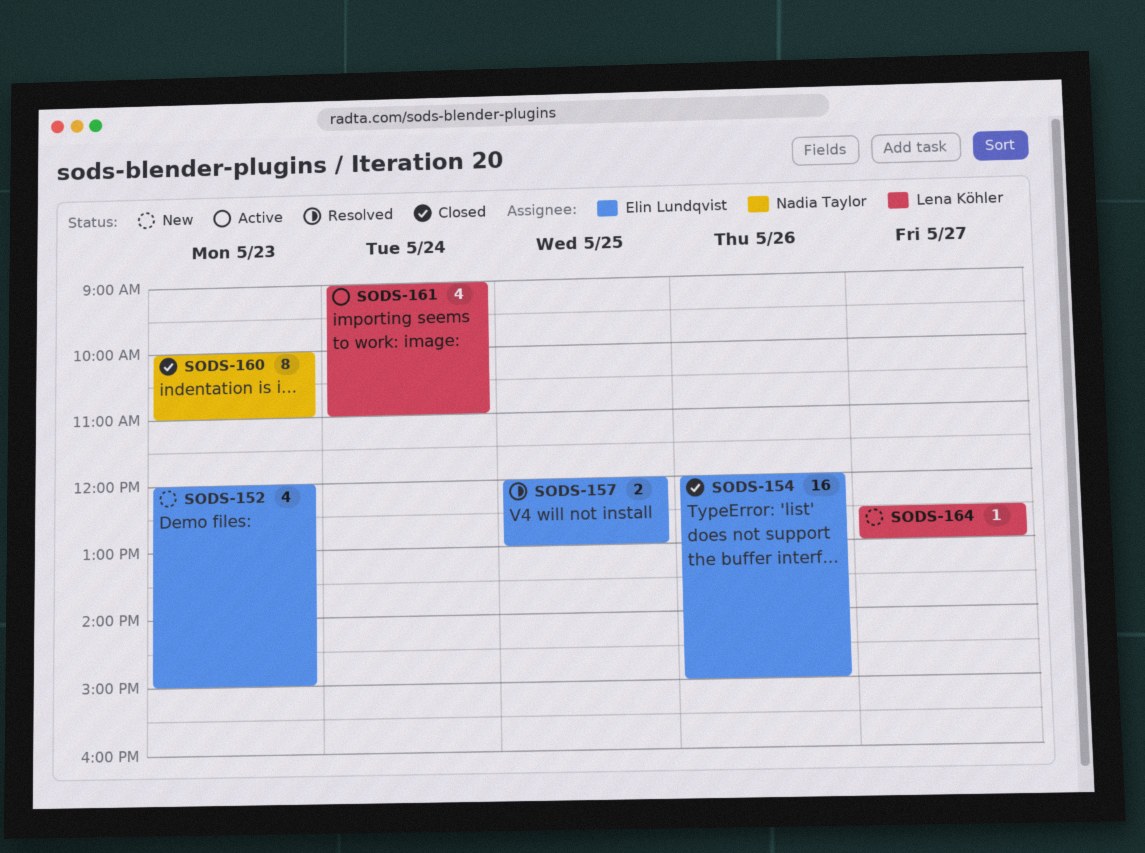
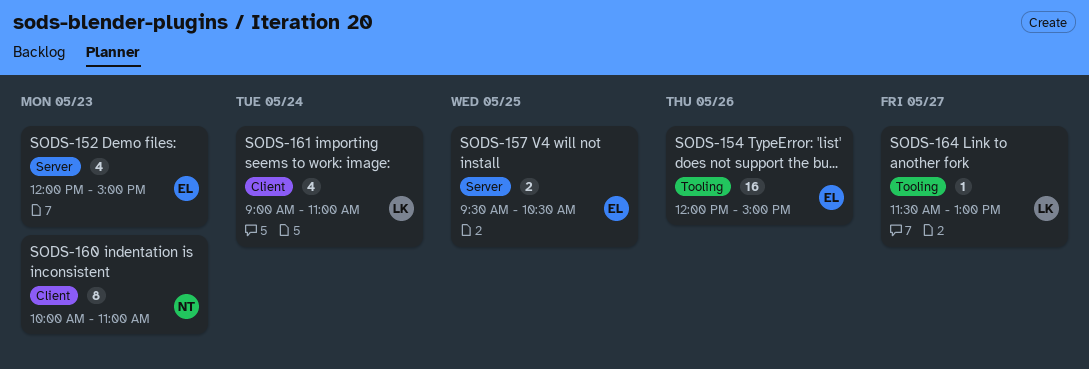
SODS-157, begins: 12:00 -> 09:30
SODS-157, ends: 13:00 -> 10:30
SODS-164, begins: 12:30 -> 11:30

